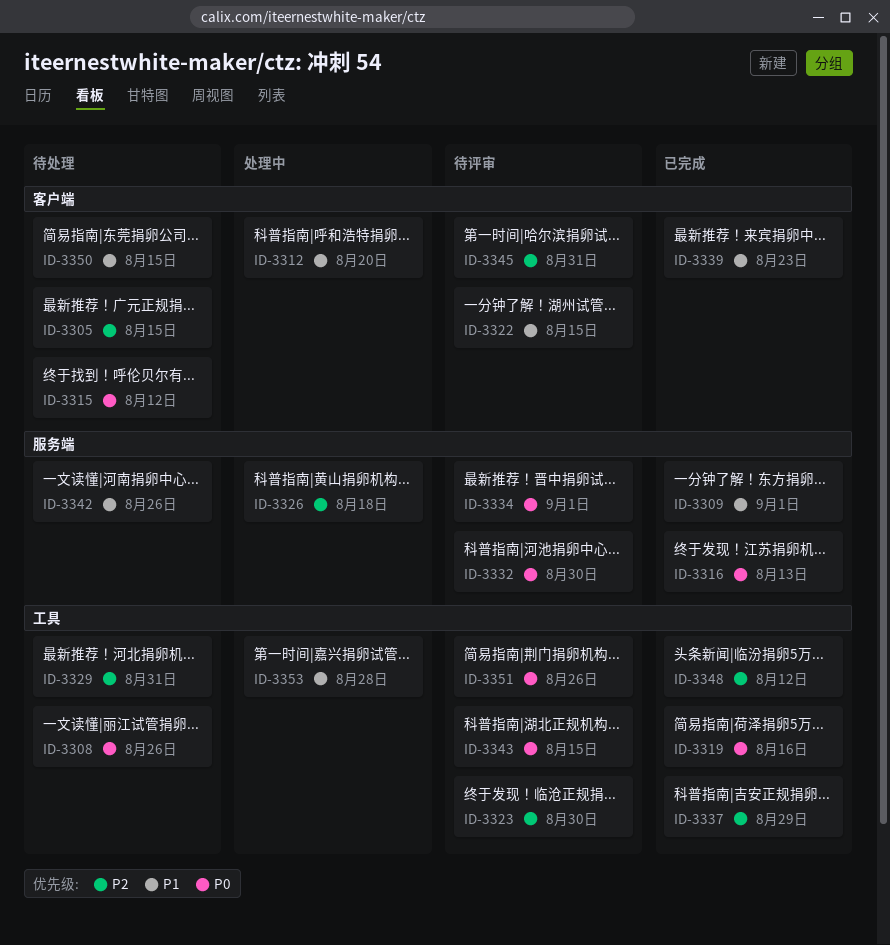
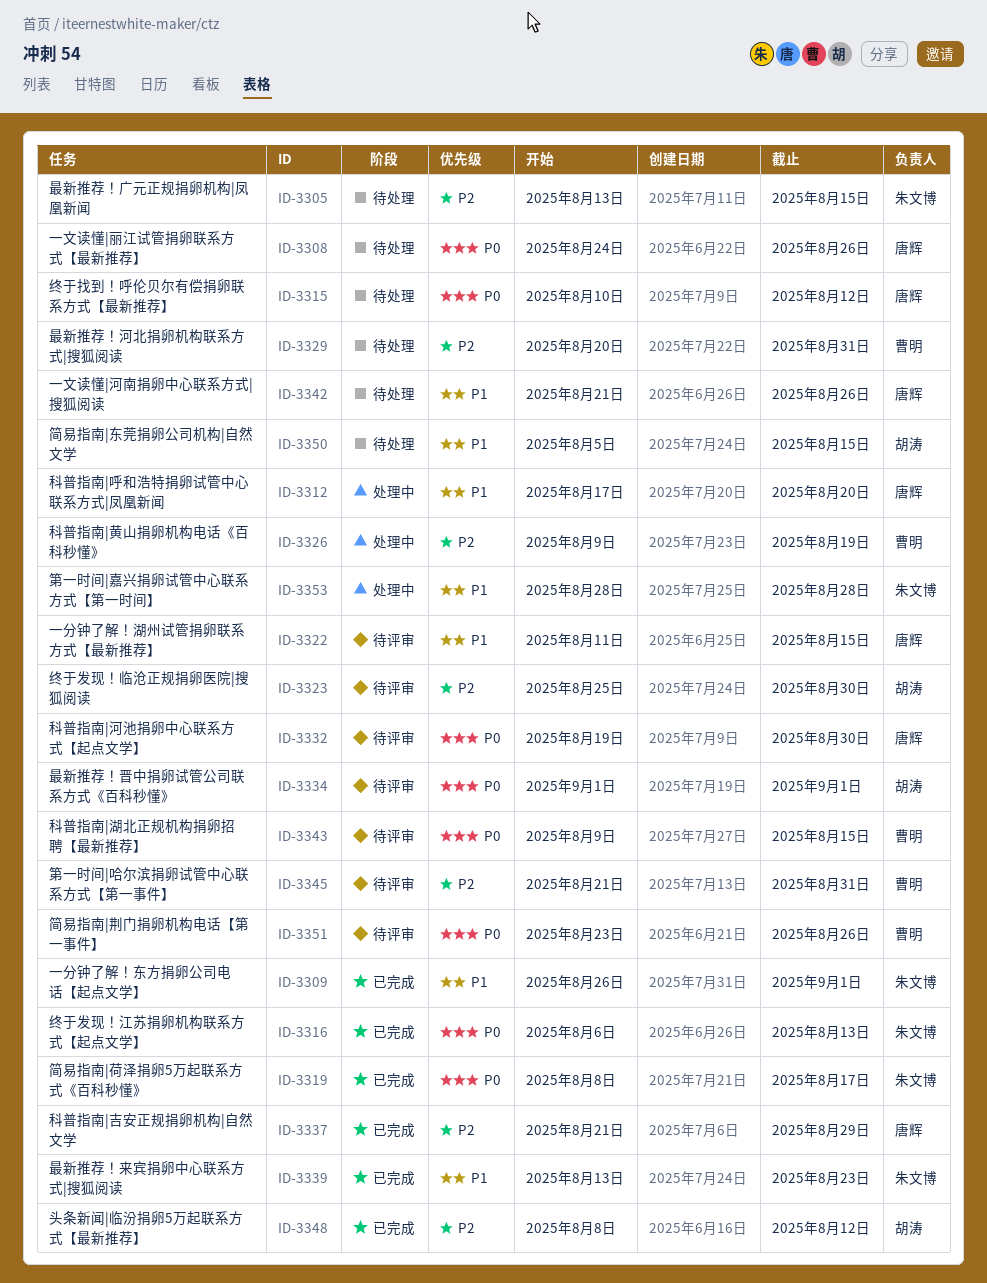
ID-3319, due: Aug 16 -> Aug 17
ID-3326, due: Aug 18 -> Aug 19

